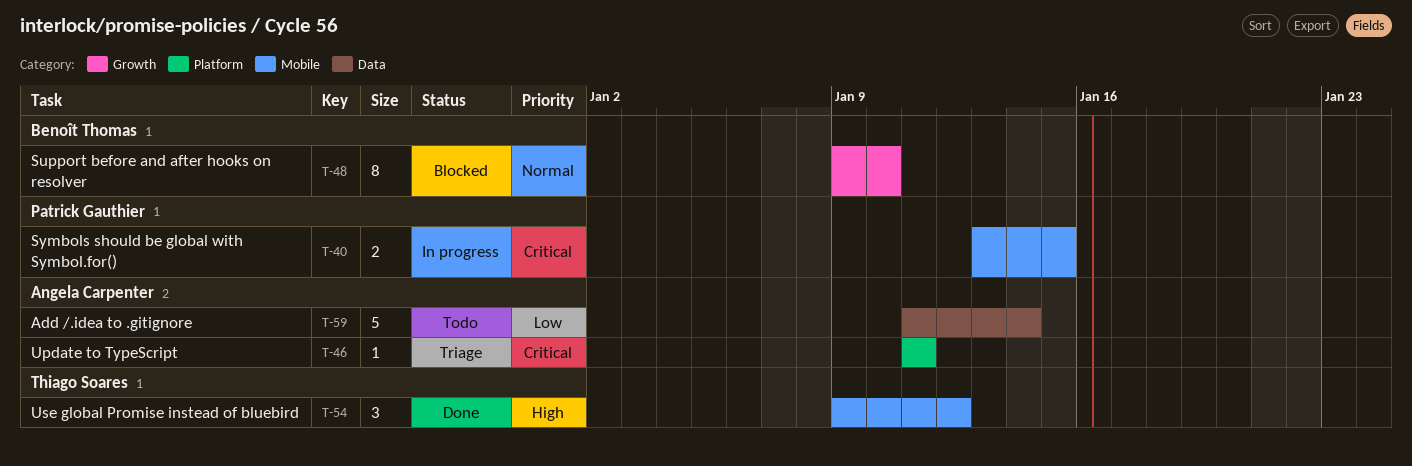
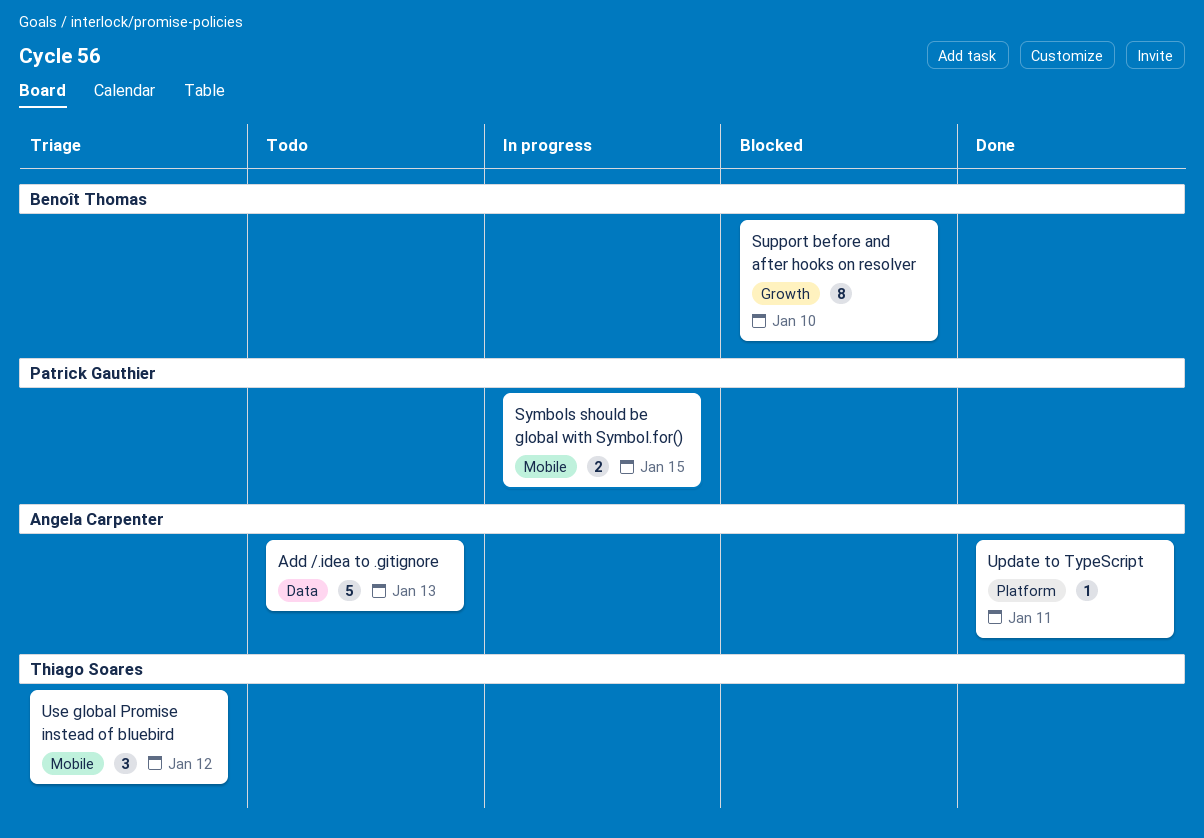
Add /.idea to .gitignore, due: Jan 14 -> Jan 13
Update to TypeScript, status: Triage -> Done
Use global Promise instead of bluebird, status: Done -> Triage

